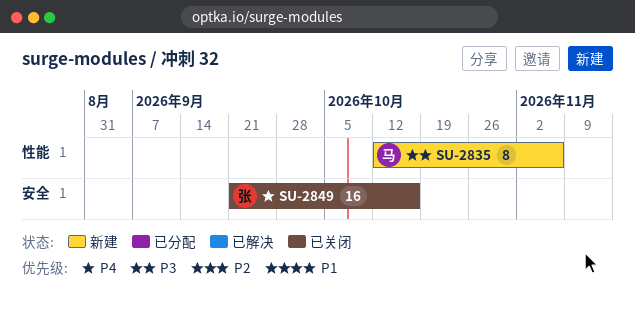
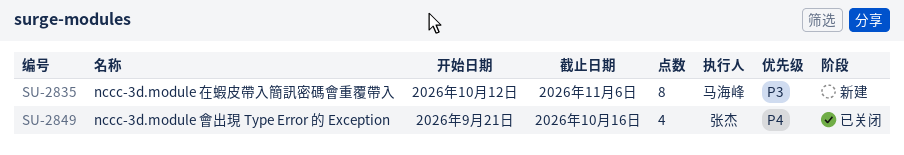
SU-2849, estimate: 16 -> 4

